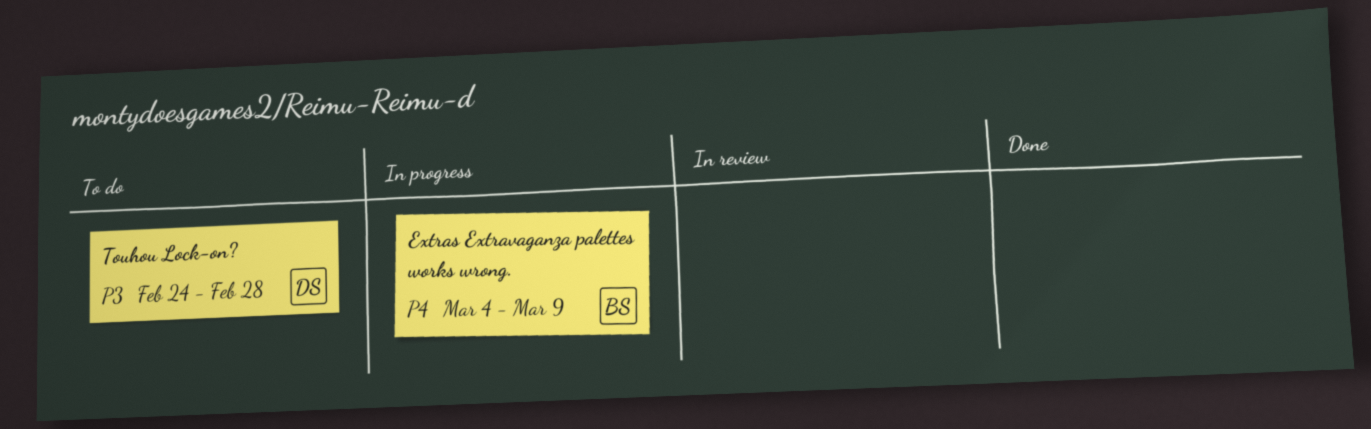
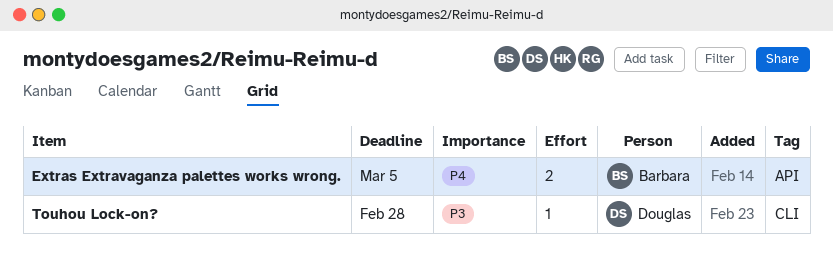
Extras Extravaganza palettes works wrong., due: Mar 9 -> Mar 5

